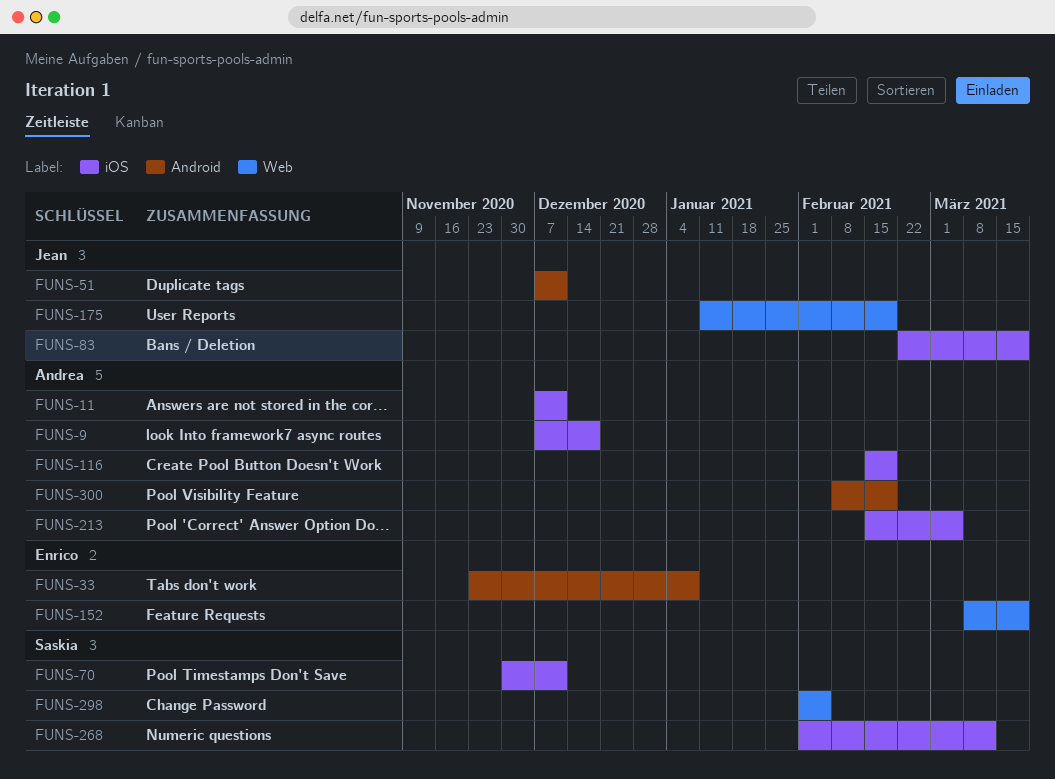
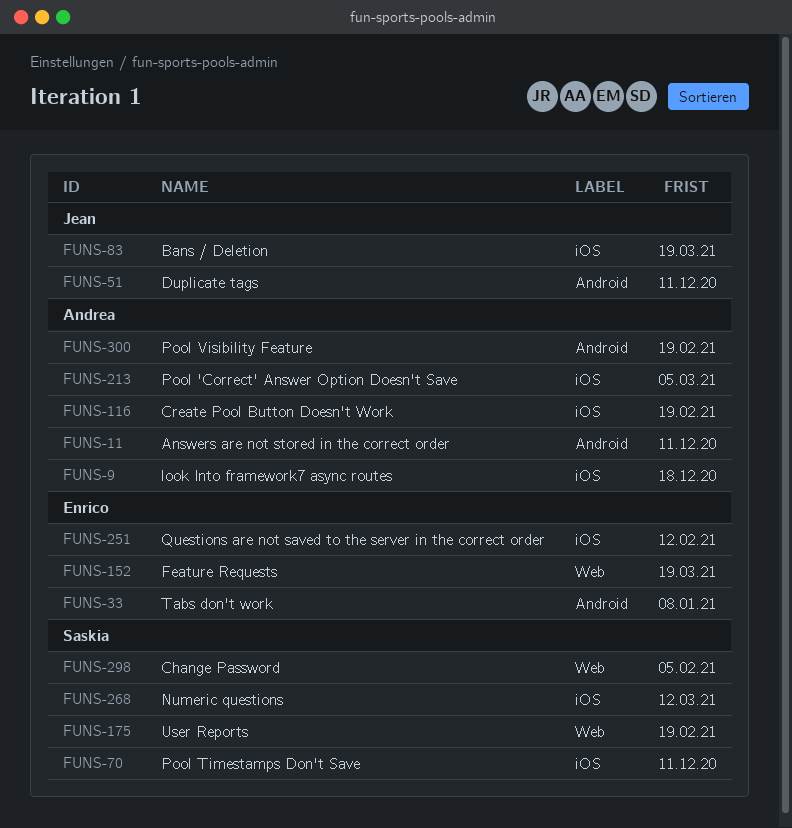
FUNS-11, label: iOS -> Android
FUNS-175, owner: Jean -> Saskia
FUNS-251: none -> present

